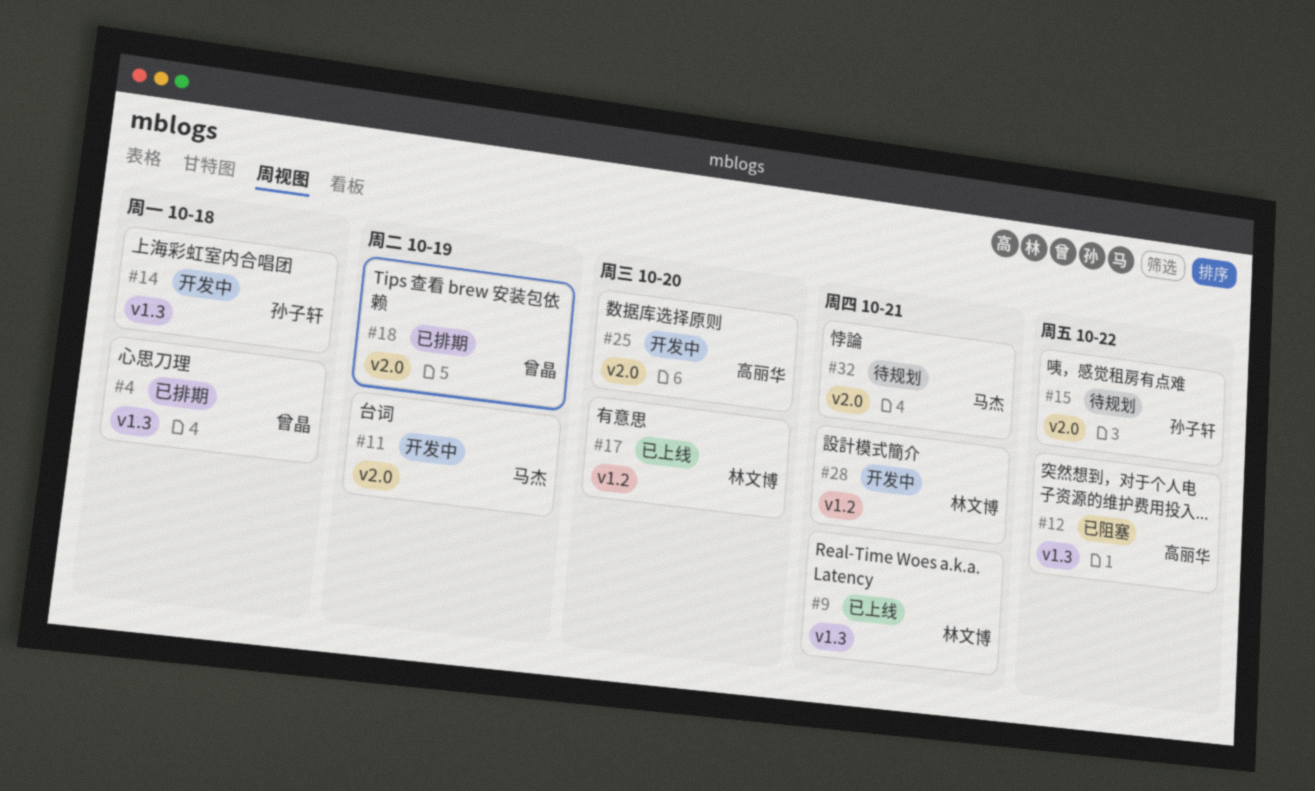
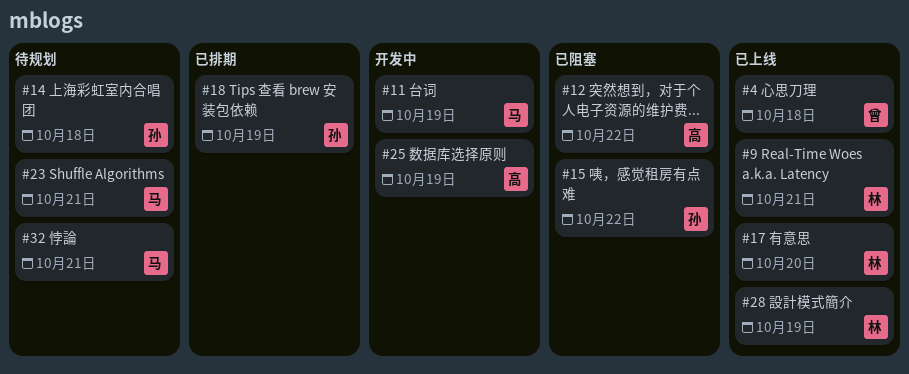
#4, status: 已排期 -> 已上线
#14, status: 开发中 -> 待规划
#15, status: 待规划 -> 已阻塞
#18, owner: 曾晶 -> 孙子轩
#23: none -> present
#25, due: Oct 20 -> Oct 19
#28, status: 开发中 -> 已上线
#28, due: Oct 21 -> Oct 19

